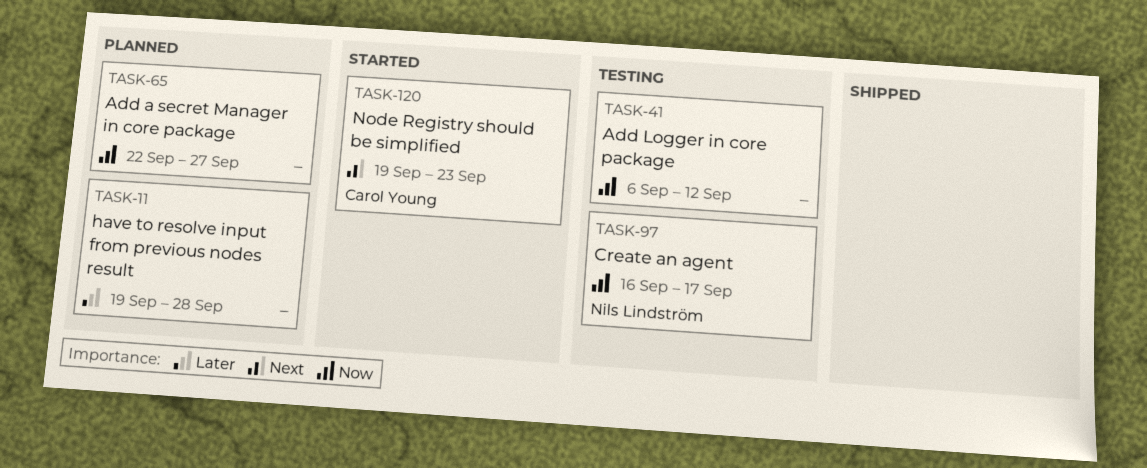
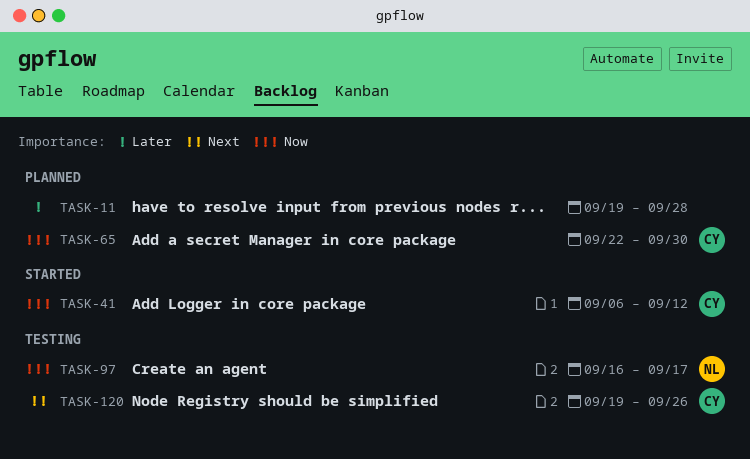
TASK-41, status: Testing -> Started
TASK-41, owner: none -> Carol Young
TASK-65, owner: none -> Carol Young
TASK-65, due: Sep 27 -> Sep 30
TASK-120, status: Started -> Testing
TASK-120, due: Sep 23 -> Sep 26

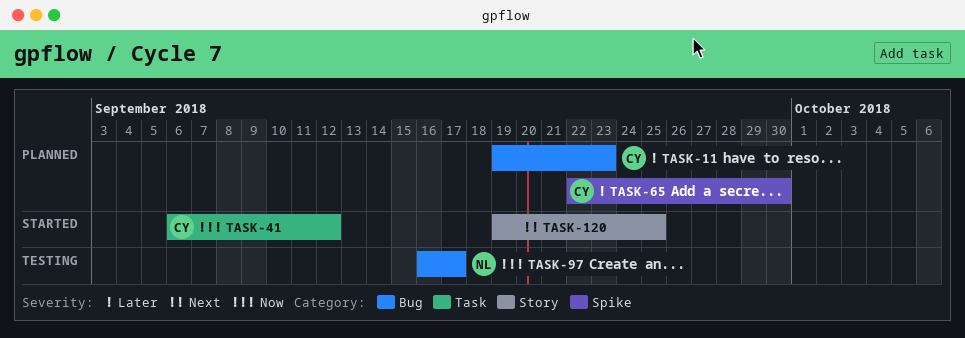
TASK-11, owner: none -> CY
TASK-11, due: Sep 28 -> Sep 23
TASK-65, priority: Now -> Later
TASK-120, status: Testing -> Started
TASK-120, owner: CY -> none
TASK-120, due: Sep 26 -> Sep 25

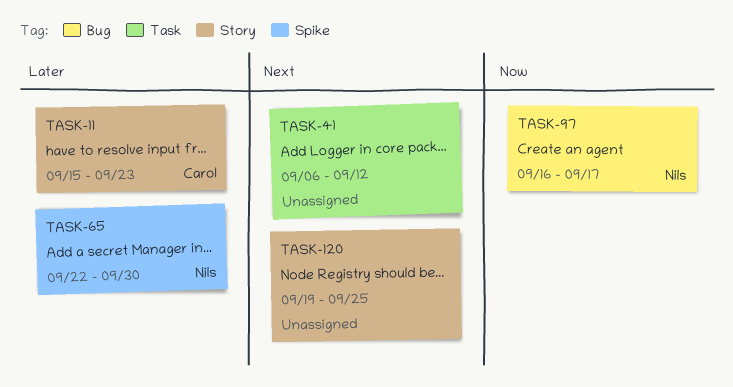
TASK-11, label: Bug -> Story
TASK-11, start: Sep 19 -> Sep 15
TASK-41, owner: Carol -> none
TASK-41, priority: Now -> Next
TASK-65, owner: Carol -> Nils

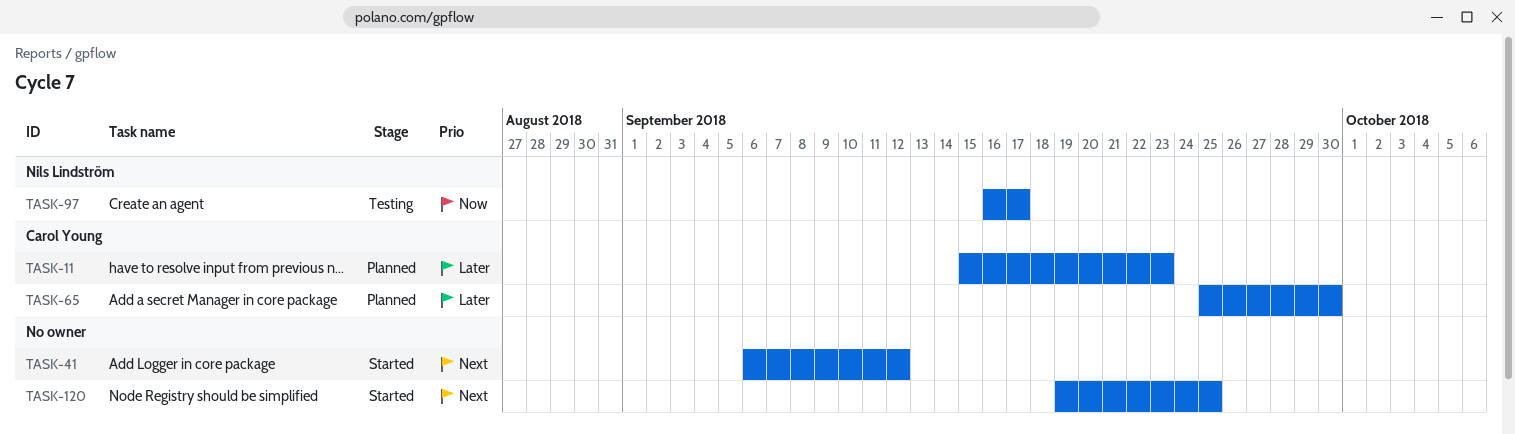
TASK-65, owner: Nils Lindström -> Carol Young
TASK-65, start: Sep 22 -> Sep 25

